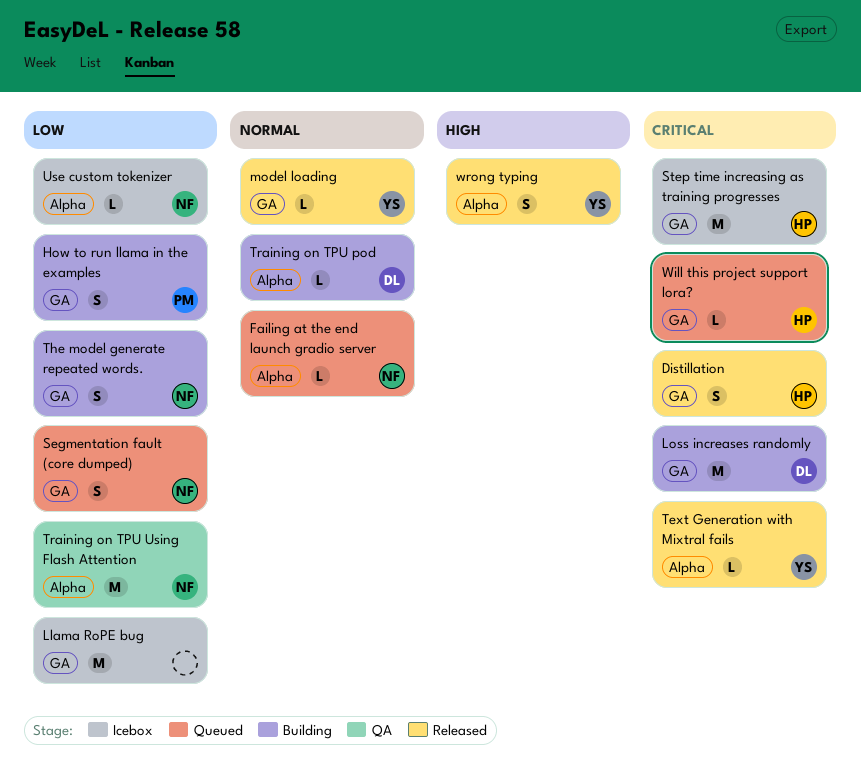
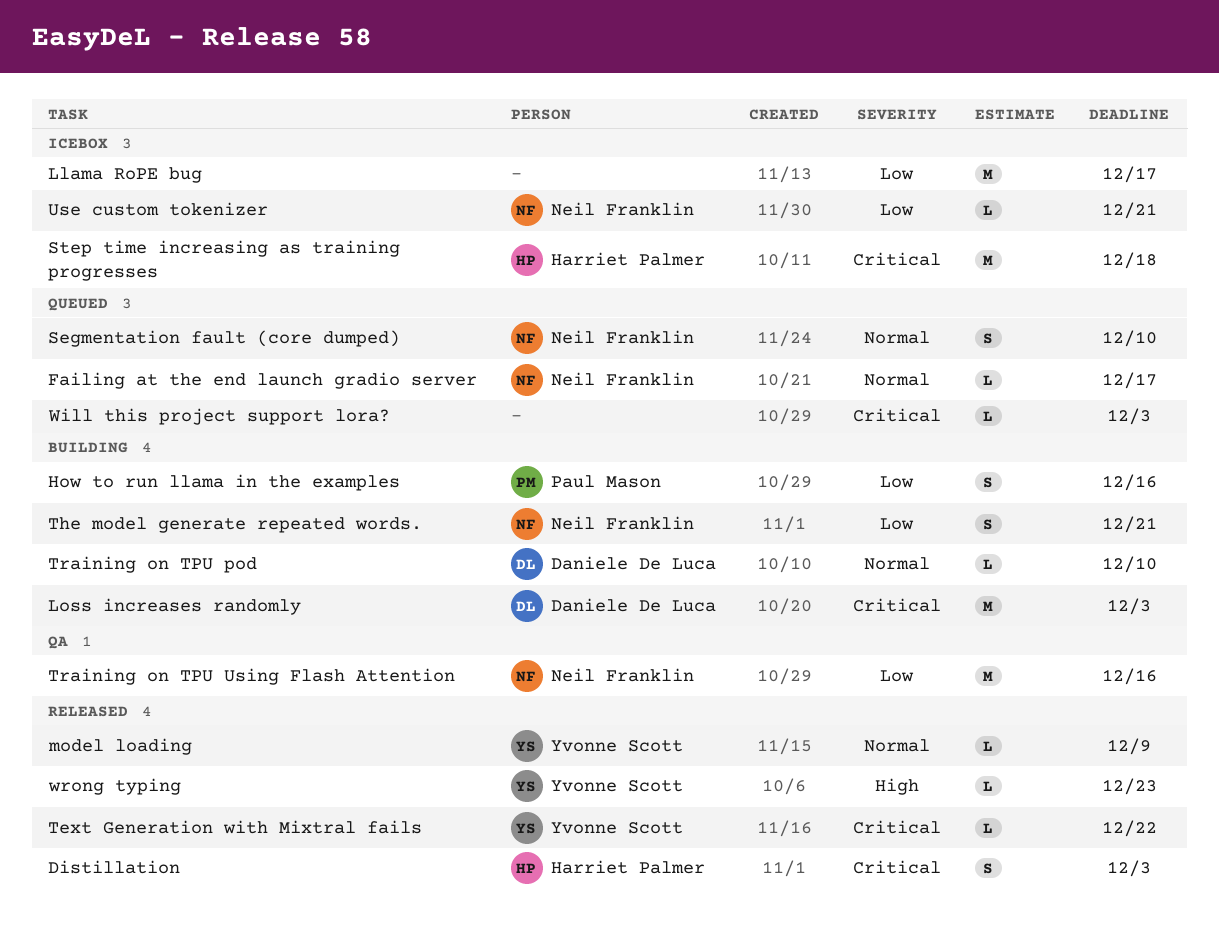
Segmentation fault (core dumped), priority: Low -> Normal
Will this project support lora?, owner: Harriet Palmer -> none
wrong typing, estimate: S -> L

